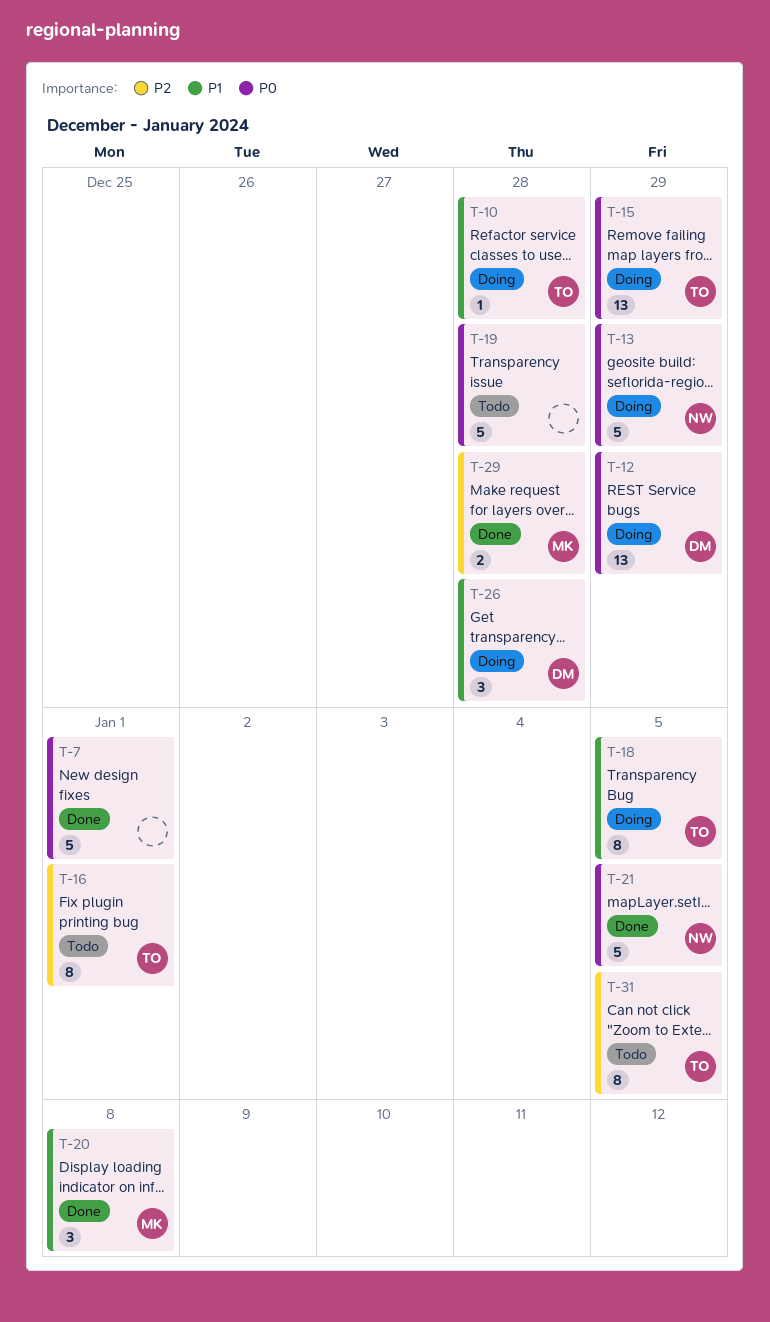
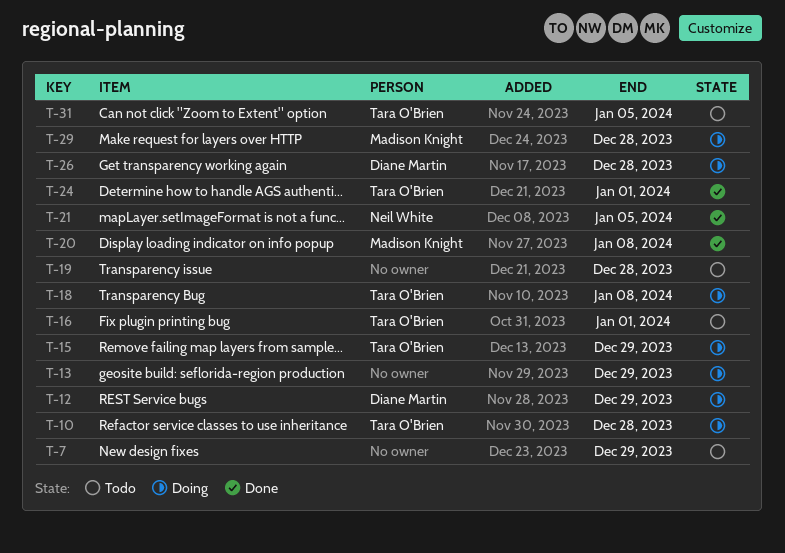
T-7, status: Done -> Todo
T-7, due: Jan 1 -> Dec 29
T-13, owner: Neil White -> none
T-18, due: Jan 5 -> Jan 8
T-24: none -> present
T-29, status: Done -> Doing

